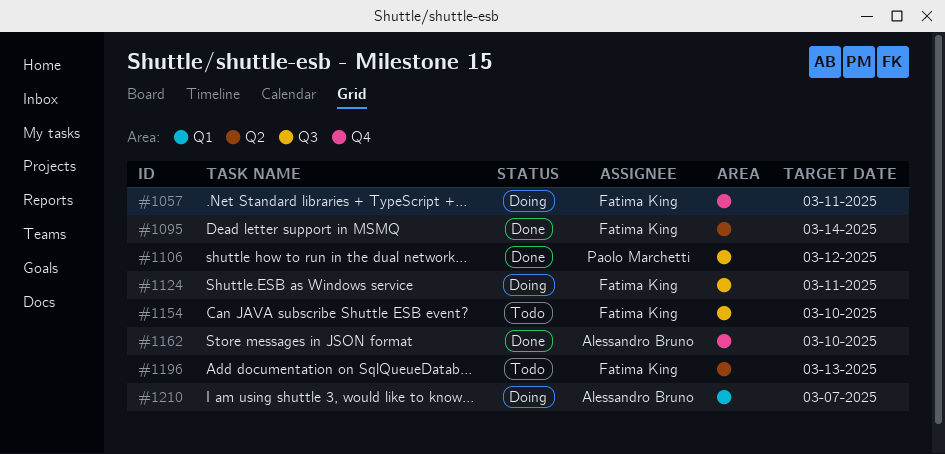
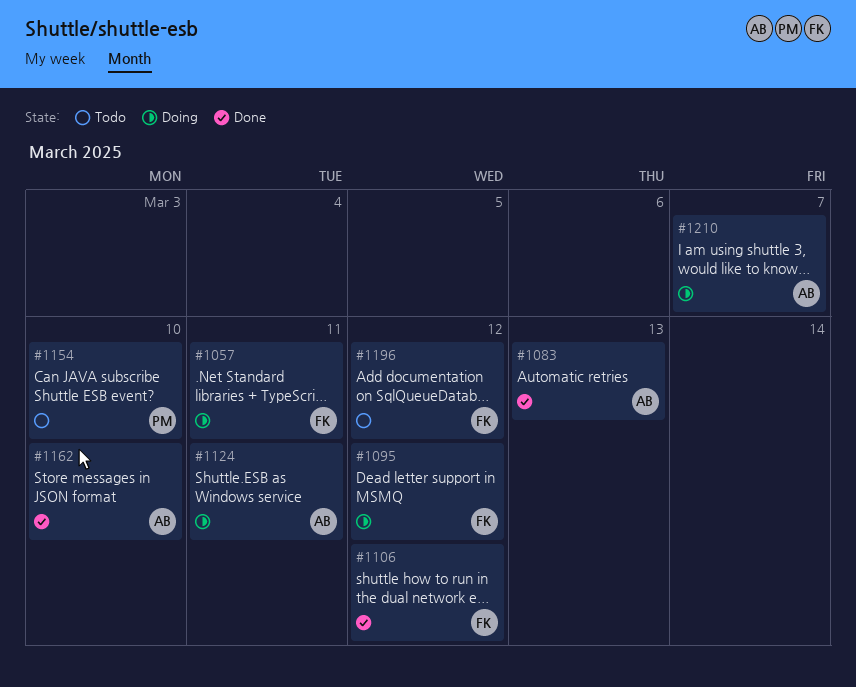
#1083: none -> present
#1095, status: Done -> Doing
#1095, due: Mar 14 -> Mar 12
#1106, owner: Paolo Marchetti -> Fatima King
#1124, owner: Fatima King -> Alessandro Bruno
#1154, owner: Fatima King -> Paolo Marchetti
#1196, due: Mar 13 -> Mar 12

